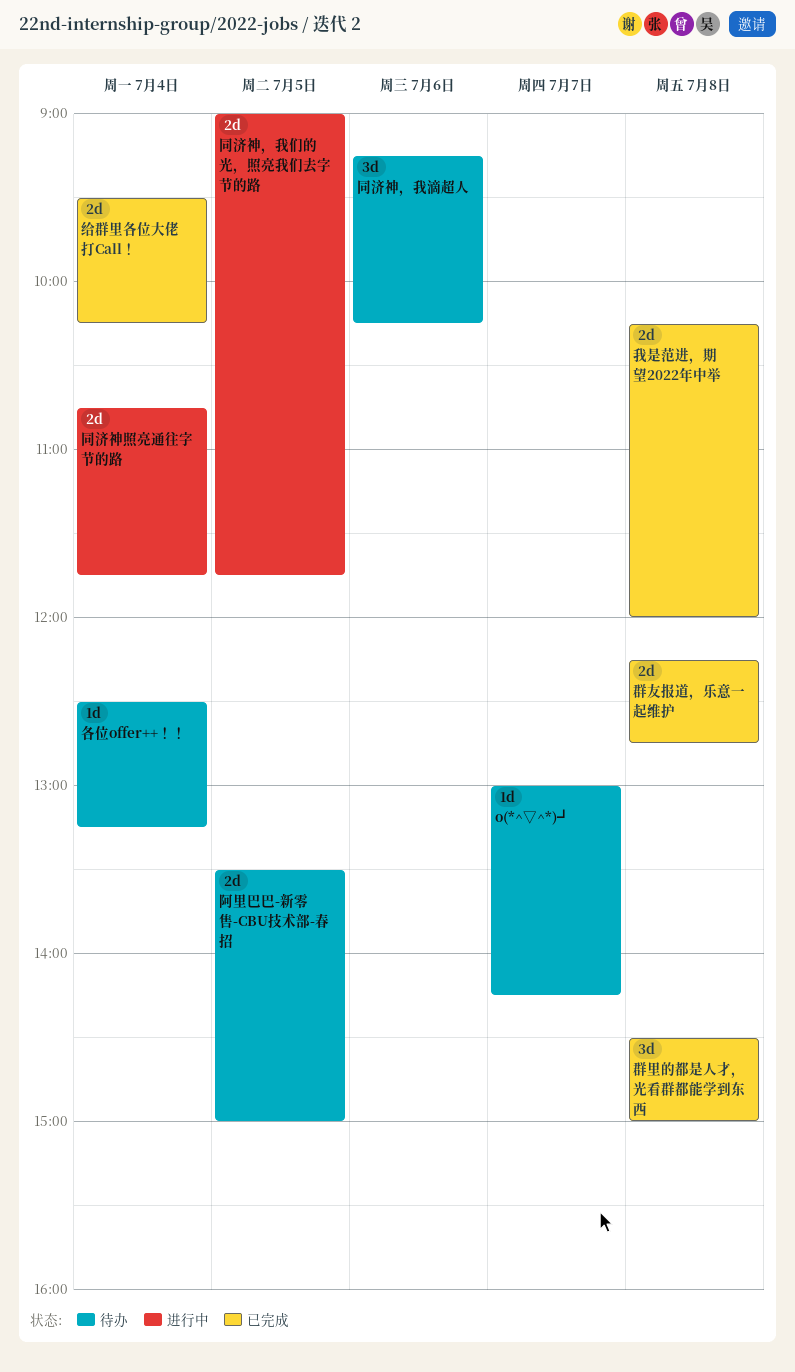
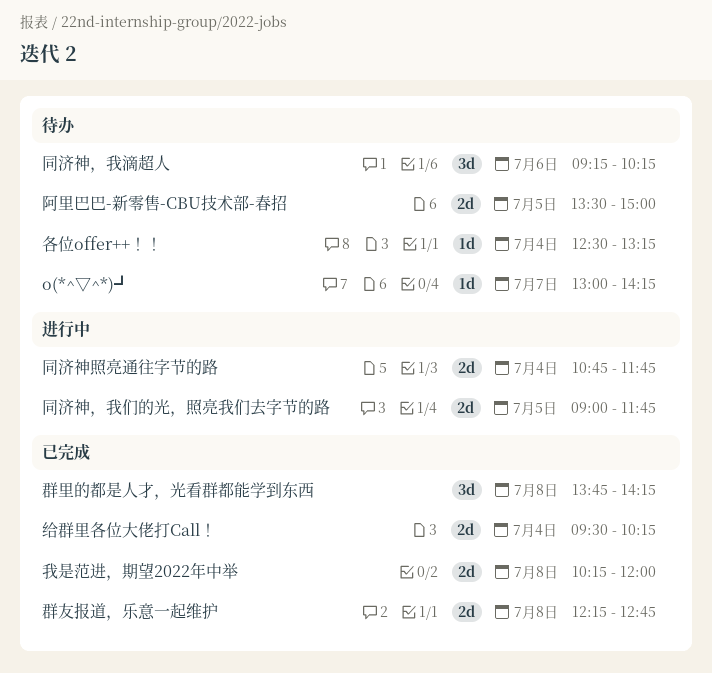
群里的都是人才，光看群都能学到东西, begins: 14:30 -> 13:45
群里的都是人才，光看群都能学到东西, ends: 15:00 -> 14:15

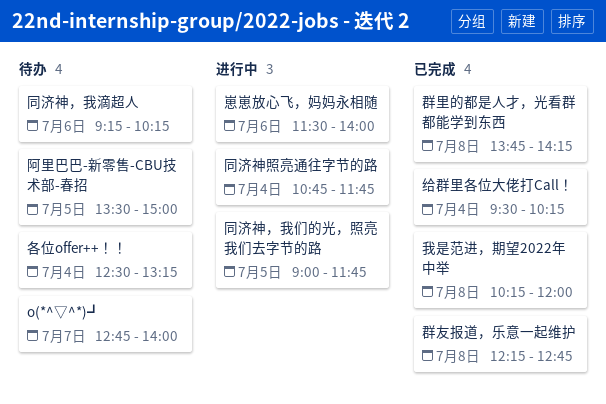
o(*^▽^*)┛, begins: 13:00 -> 12:45
o(*^▽^*)┛, ends: 14:15 -> 14:00
崽崽放心飞，妈妈永相随: none -> present

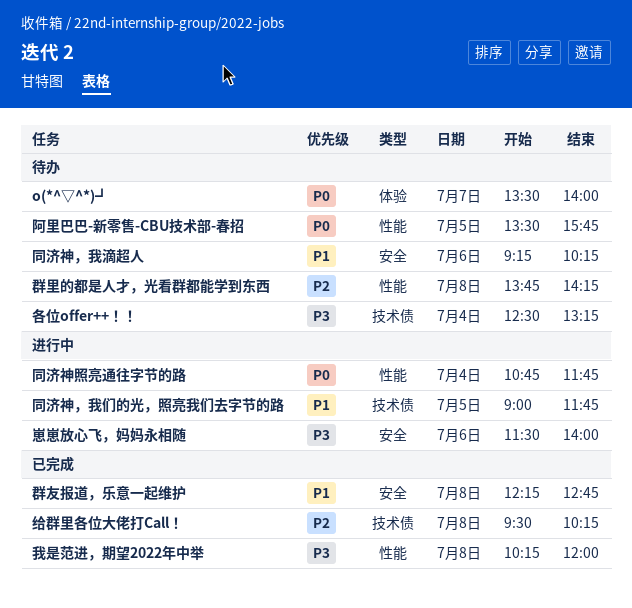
o(*^▽^*)┛, begins: 12:45 -> 13:30
给群里各位大佬打Call！, day: Jul 4 -> Jul 8
群里的都是人才，光看群都能学到东西, status: 已完成 -> 待办
阿里巴巴-新零售-CBU技术部-春招, ends: 15:00 -> 15:45

